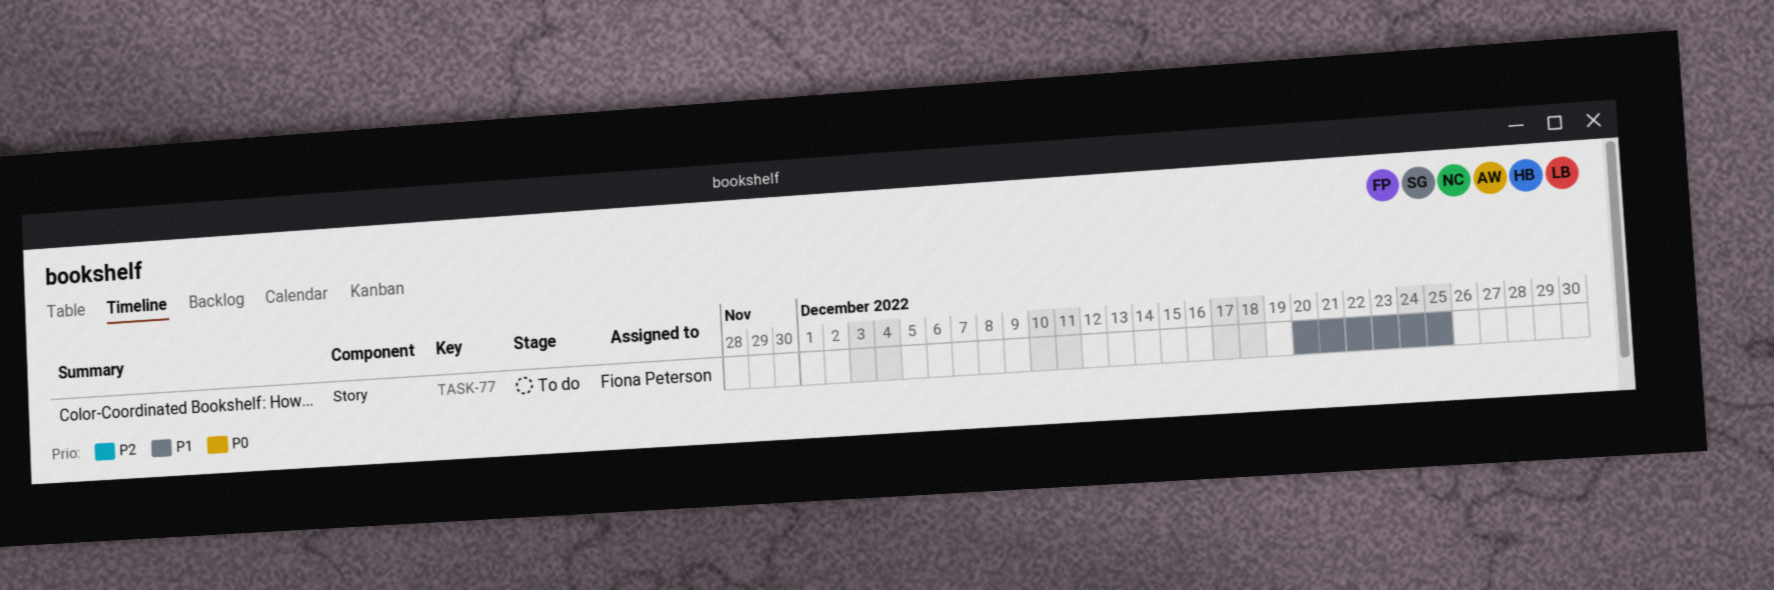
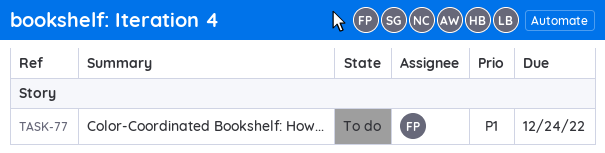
TASK-77, due: Dec 25 -> Dec 24

